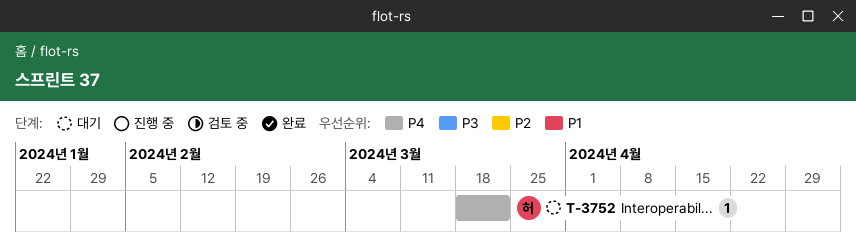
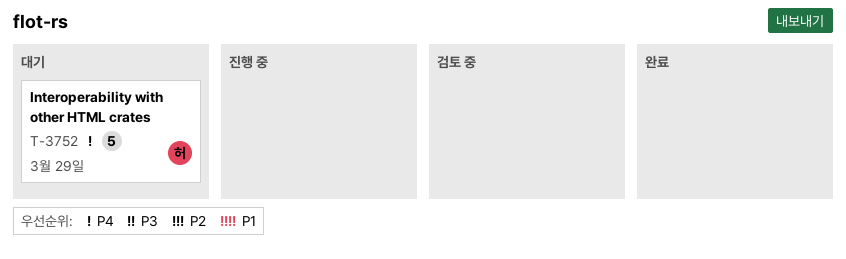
T-3752, estimate: 1 -> 5
T-3752, due: Mar 22 -> Mar 29

